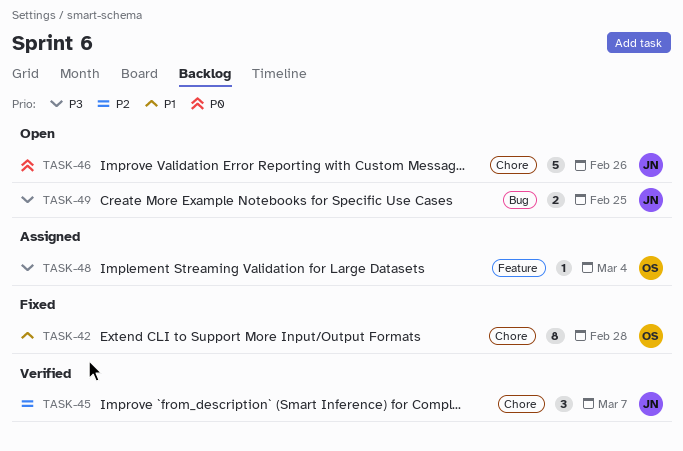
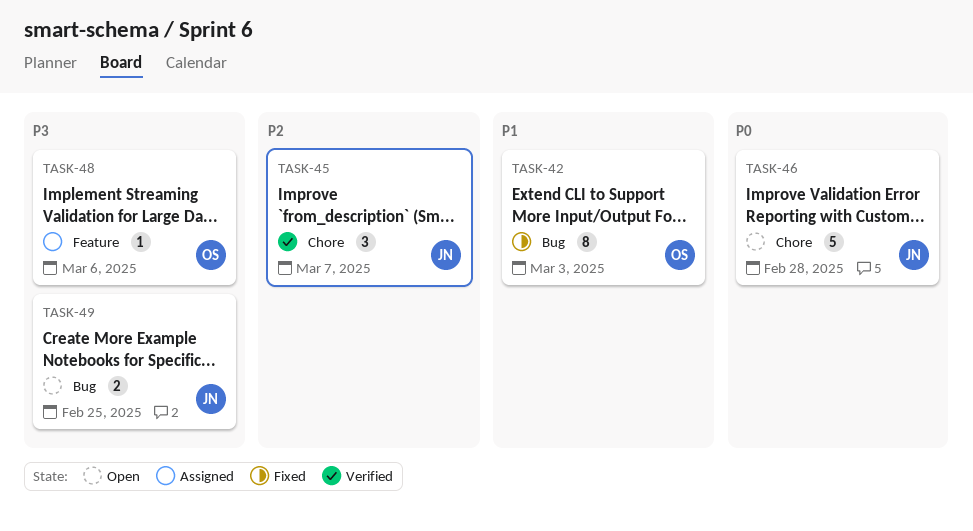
TASK-42, label: Chore -> Bug
TASK-42, due: Feb 28 -> Mar 3
TASK-46, due: Feb 26 -> Feb 28
TASK-48, due: Mar 4 -> Mar 6

